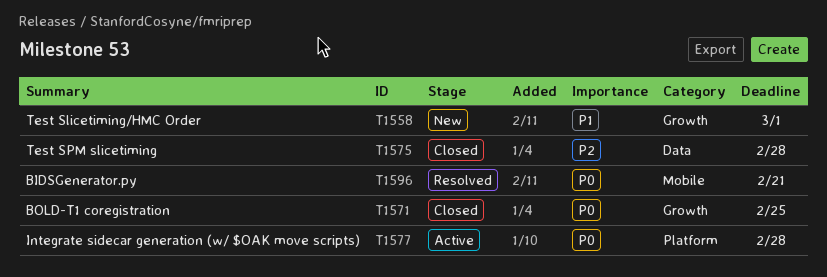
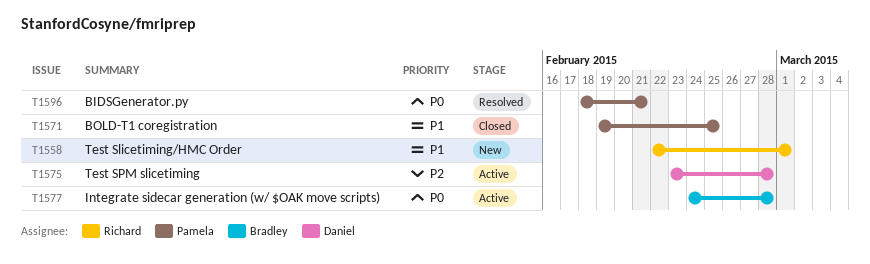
T1571, priority: P0 -> P1
T1575, status: Closed -> Active

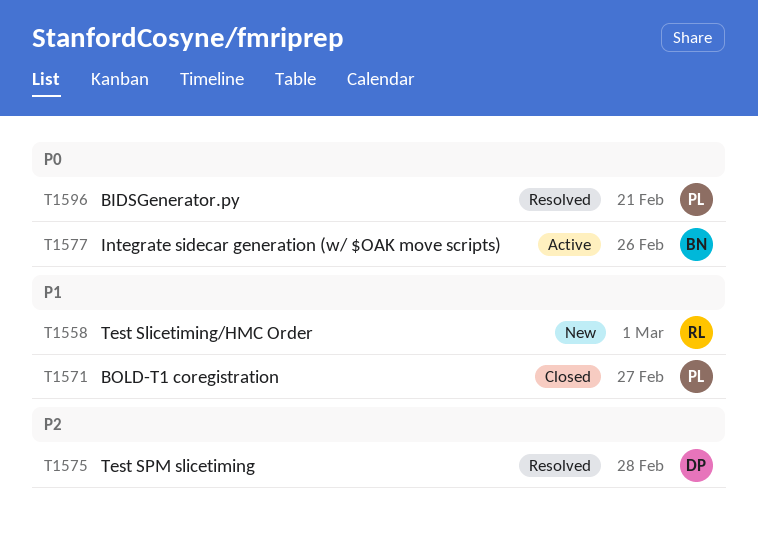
T1571, due: Feb 25 -> Feb 27
T1575, status: Active -> Resolved
T1577, due: Feb 28 -> Feb 26

